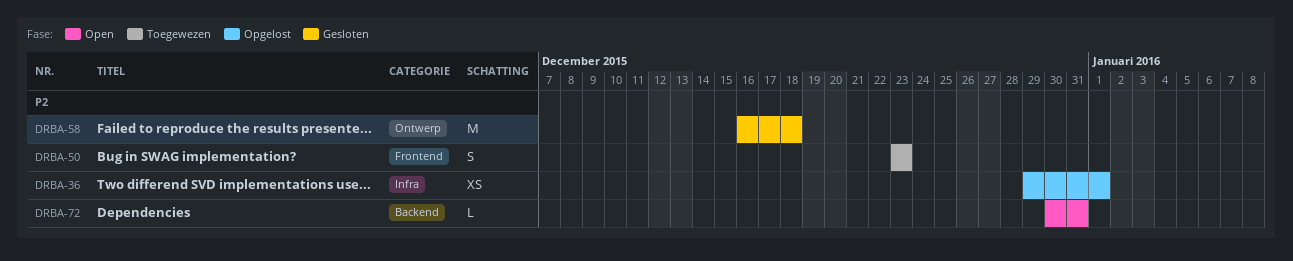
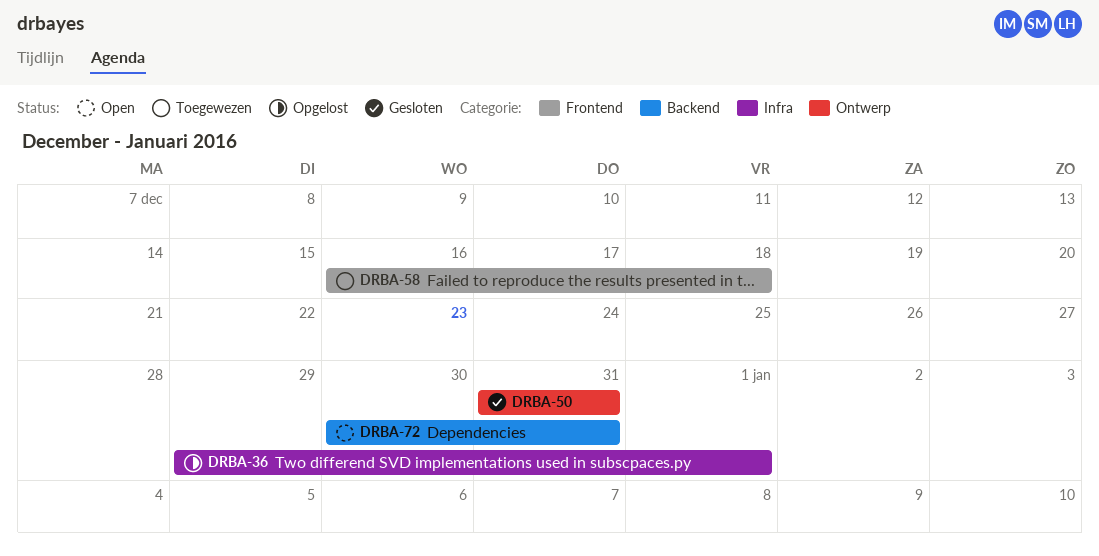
DRBA-50, status: Toegewezen -> Gesloten
DRBA-50, label: Frontend -> Ontwerp
DRBA-50, start: Dec 23 -> Dec 31
DRBA-50, due: Dec 23 -> Dec 31
DRBA-58, status: Gesloten -> Toegewezen
DRBA-58, label: Ontwerp -> Frontend

